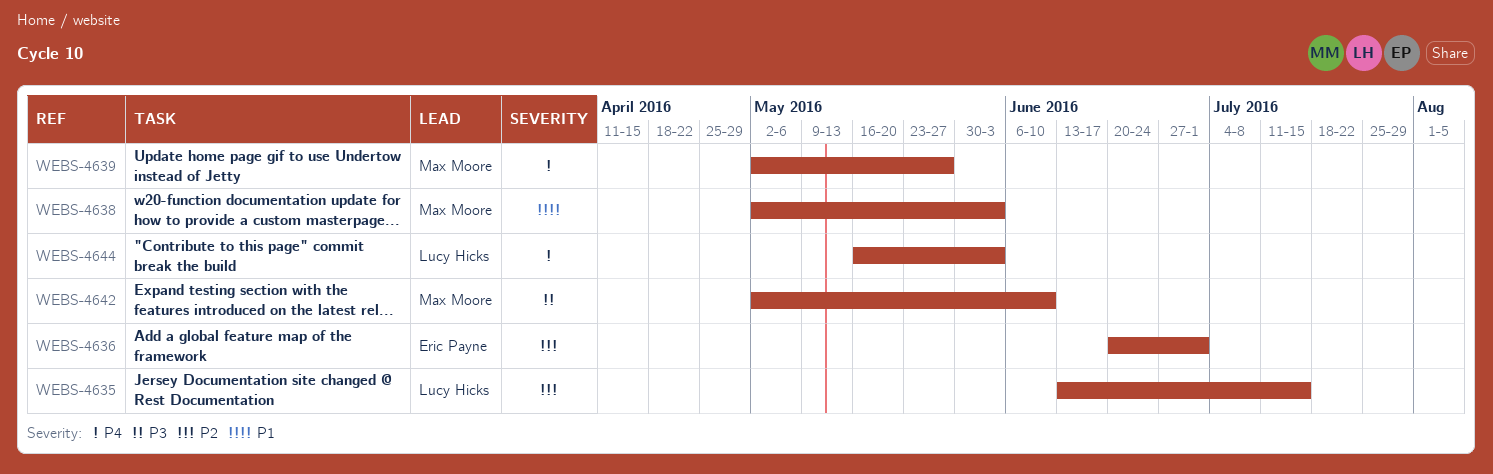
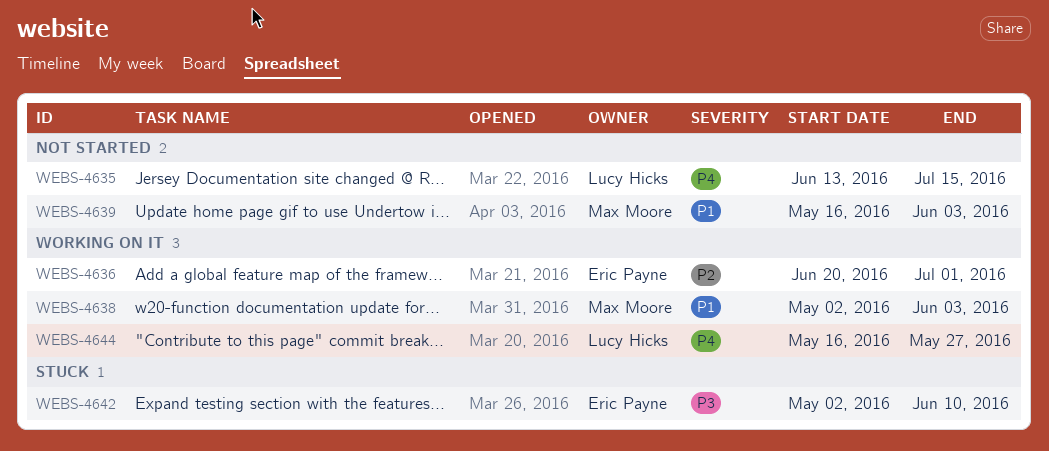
WEBS-4635, priority: P2 -> P4
WEBS-4639, priority: P4 -> P1
WEBS-4639, start: May 2 -> May 16
WEBS-4639, due: May 27 -> Jun 3
WEBS-4642, owner: Max Moore -> Eric Payne
WEBS-4644, due: Jun 3 -> May 27

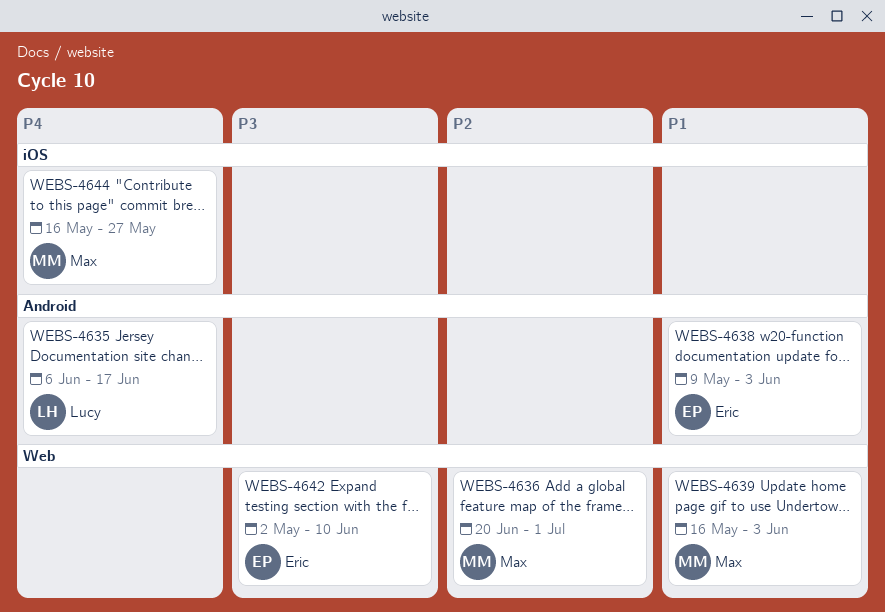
WEBS-4635, start: Jun 13 -> Jun 6
WEBS-4635, due: Jul 15 -> Jun 17
WEBS-4636, owner: Eric Payne -> Max Moore
WEBS-4638, owner: Max Moore -> Eric Payne
WEBS-4638, start: May 2 -> May 9
WEBS-4644, owner: Lucy Hicks -> Max Moore

